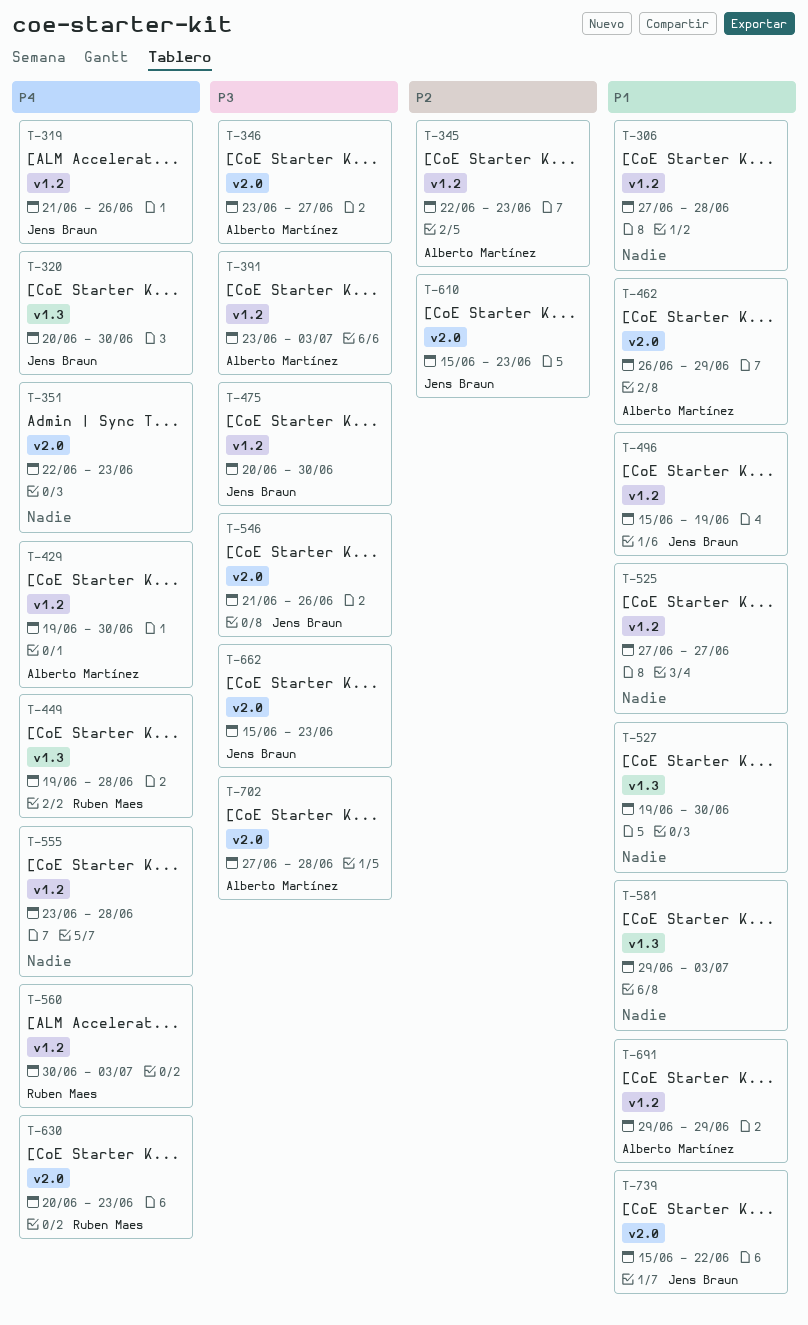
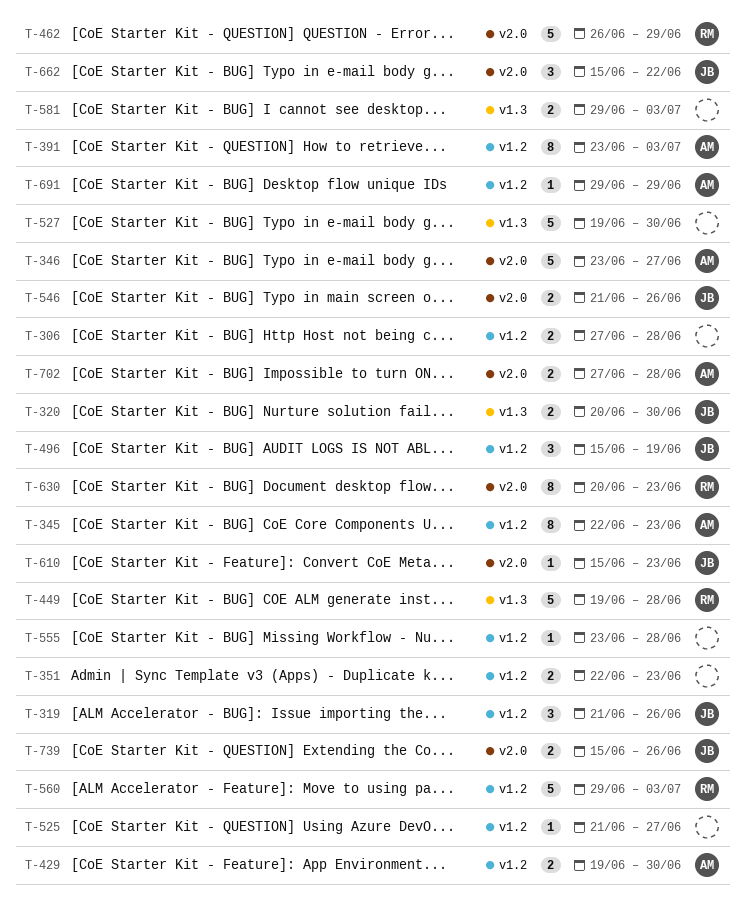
T-351, label: v2.0 -> v1.2
T-462, owner: Alberto Martínez -> Ruben Maes
T-475: present -> none
T-525, start: Jun 27 -> Jun 21
T-560, start: Jun 30 -> Jun 29
T-662, due: Jun 23 -> Jun 22
T-739, due: Jun 22 -> Jun 26

